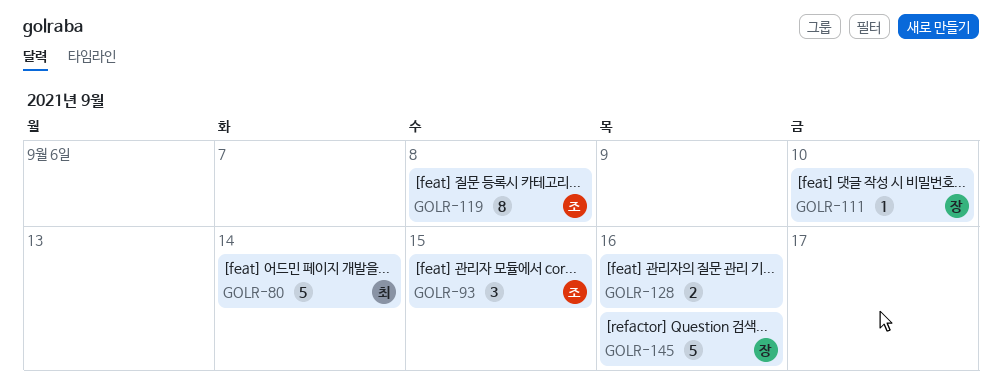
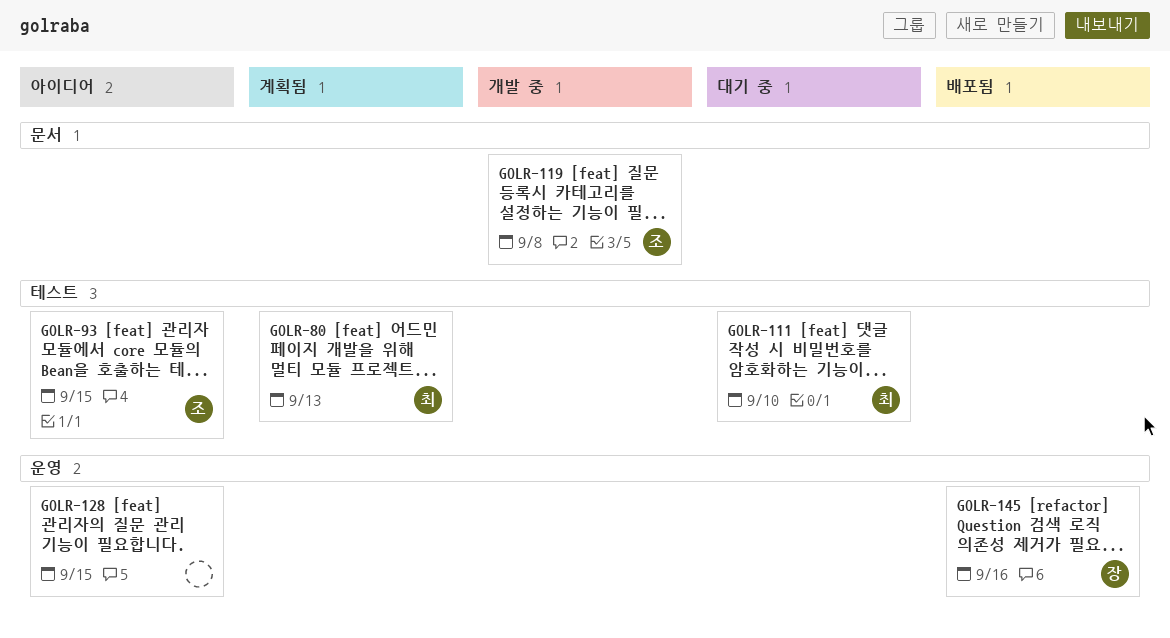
GOLR-80, due: Sep 14 -> Sep 13
GOLR-111, owner: 장 -> 최
GOLR-128, due: Sep 16 -> Sep 15

